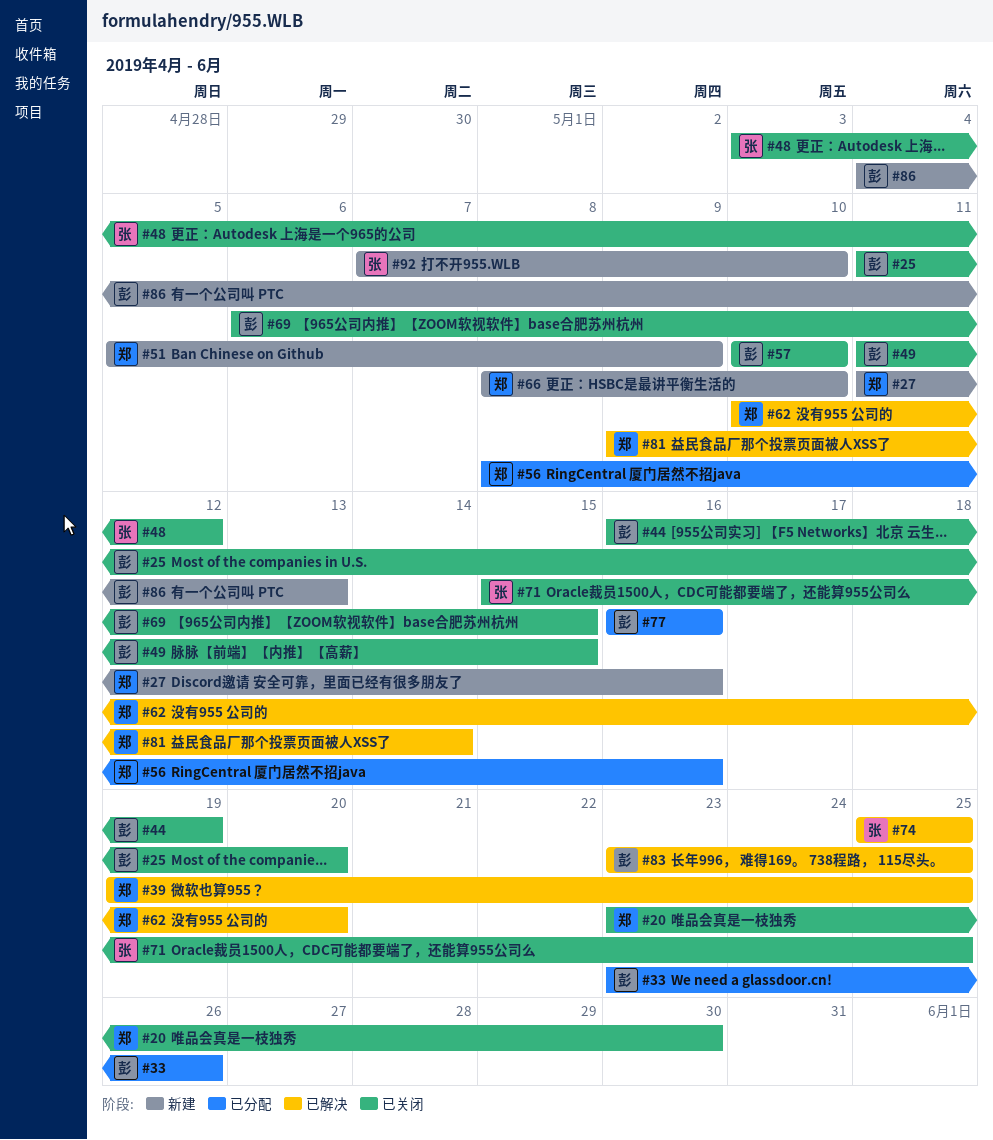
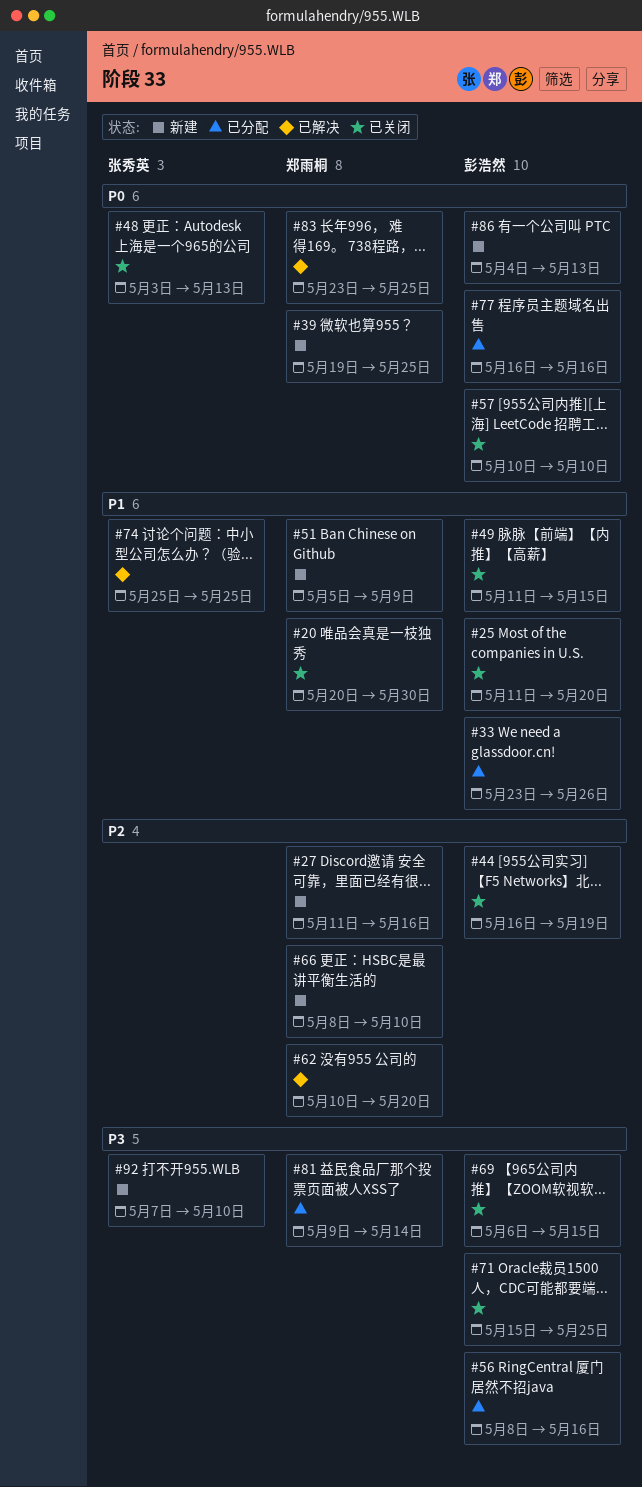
#20, start: May 23 -> May 20
#39, status: 已解决 -> 新建
#48, due: May 12 -> May 13
#56, owner: 郑雨桐 -> 彭浩然
#71, owner: 张秀英 -> 彭浩然
#81, status: 已解决 -> 已分配
#83, owner: 彭浩然 -> 郑雨桐

